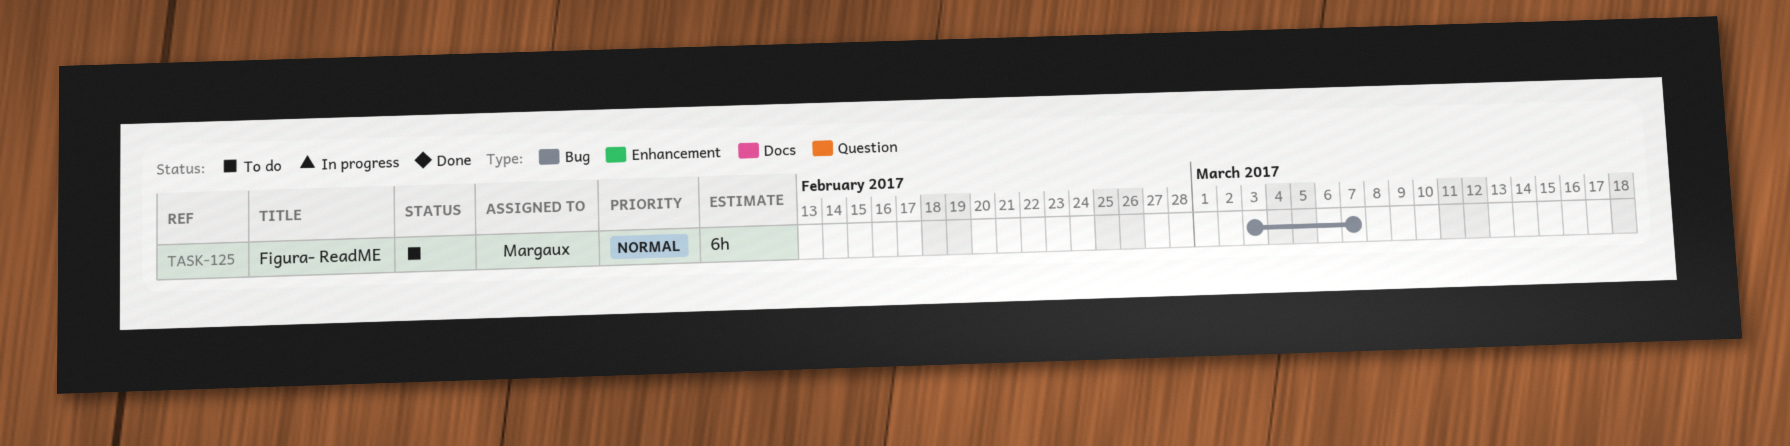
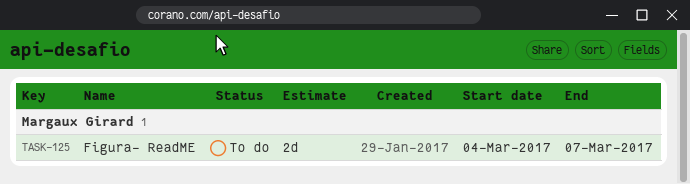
TASK-125, estimate: 6h -> 2d
TASK-125, start: Mar 3 -> Mar 4

